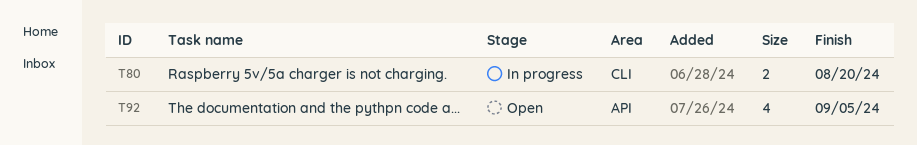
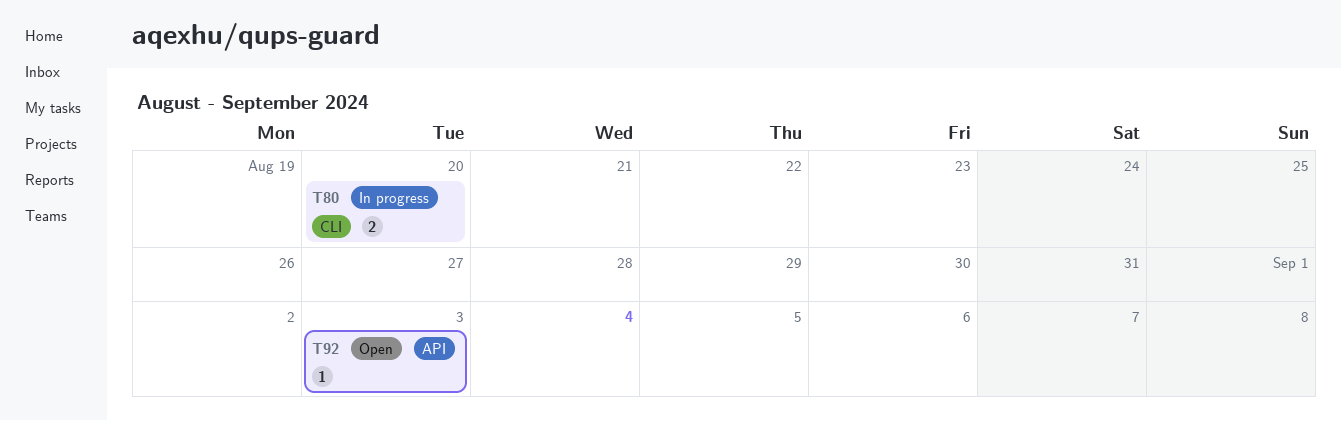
T92, estimate: 4 -> 1
T92, due: Sep 5 -> Sep 3

